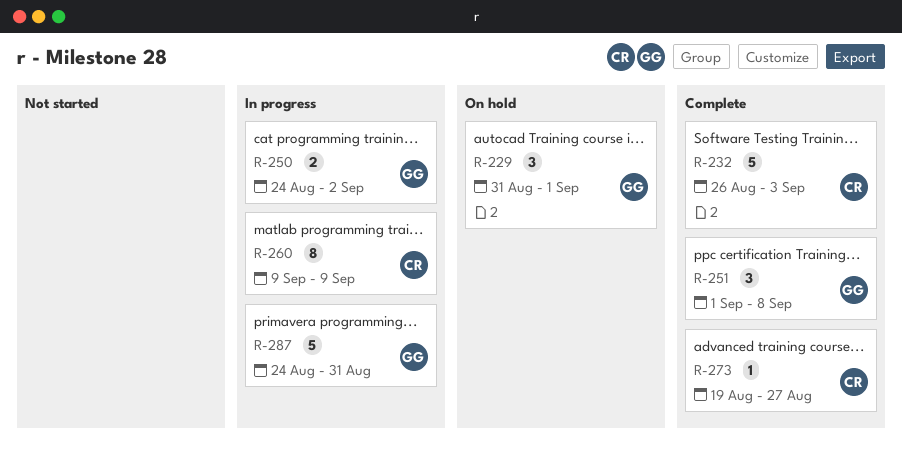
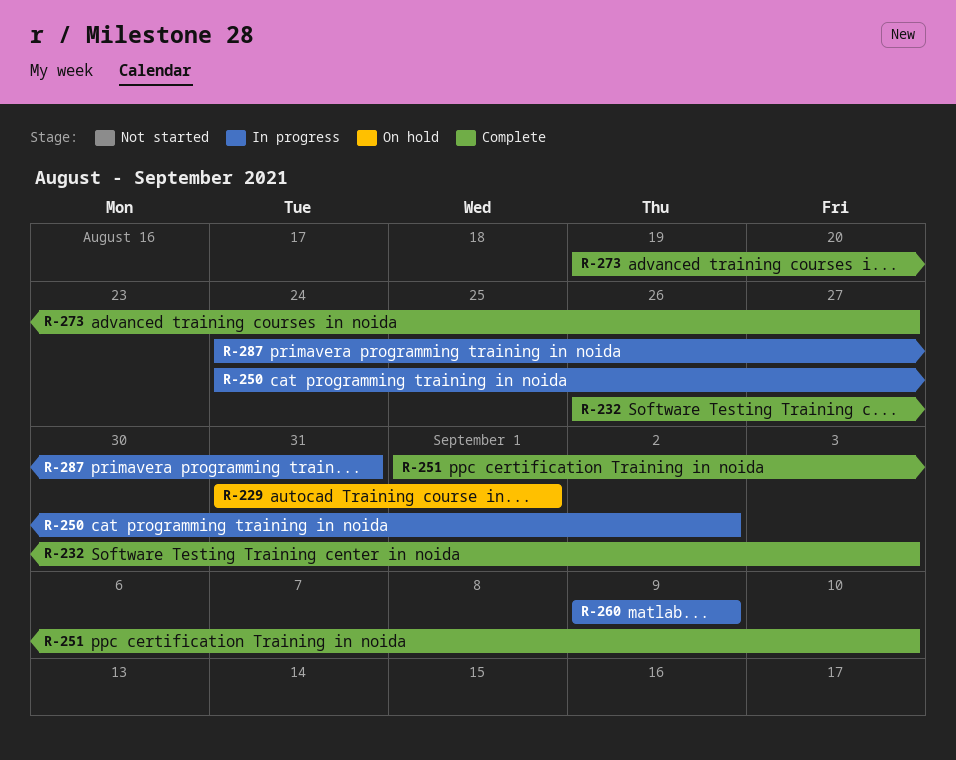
R-251, due: Sep 8 -> Sep 10

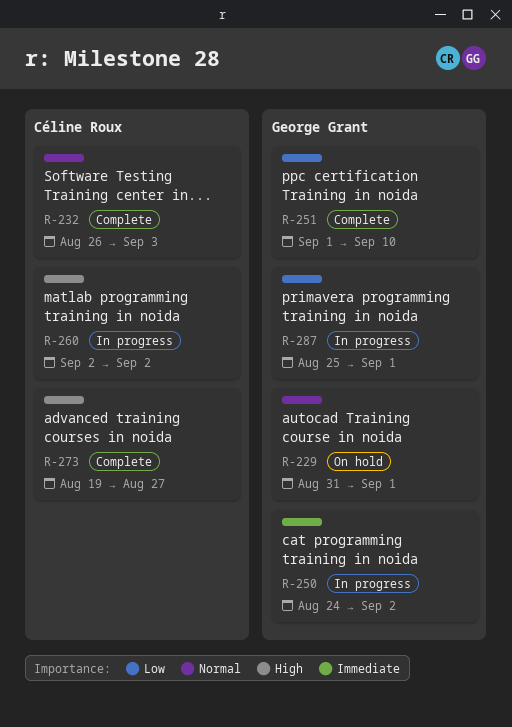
R-260, start: Sep 9 -> Sep 2
R-260, due: Sep 9 -> Sep 2
R-287, start: Aug 24 -> Aug 25
R-287, due: Aug 31 -> Sep 1

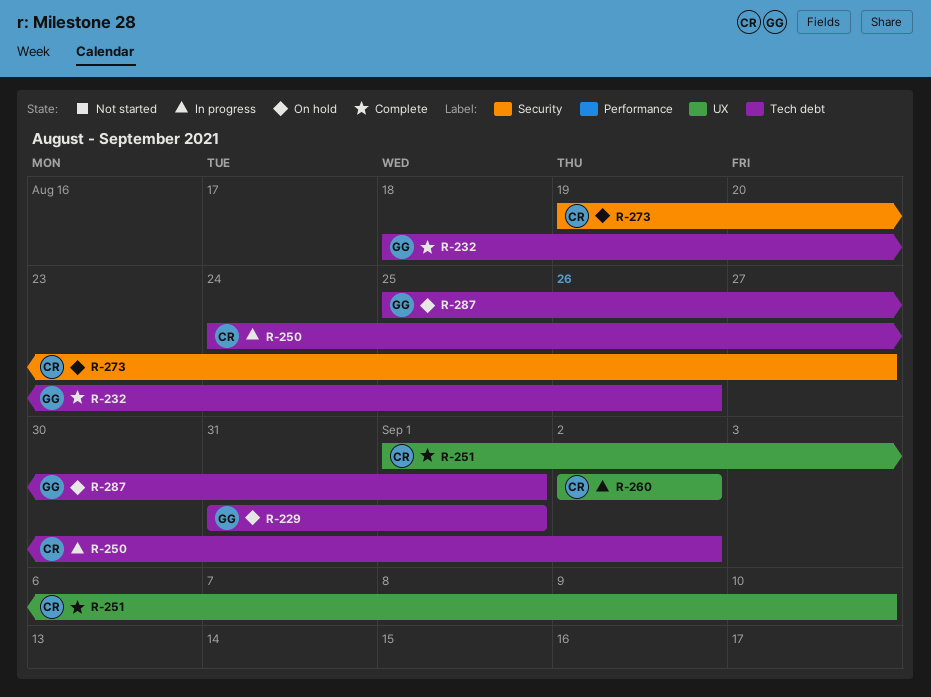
R-232, owner: Céline Roux -> George Grant
R-232, start: Aug 26 -> Aug 18
R-232, due: Sep 3 -> Aug 26
R-250, owner: George Grant -> Céline Roux
R-251, owner: George Grant -> Céline Roux
R-273, status: Complete -> On hold
R-287, status: In progress -> On hold

